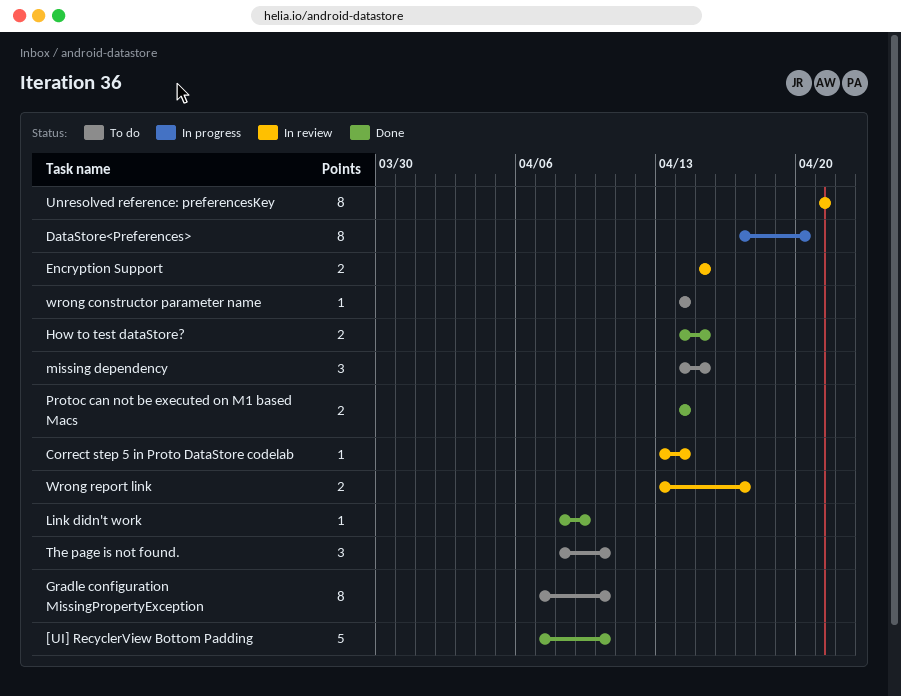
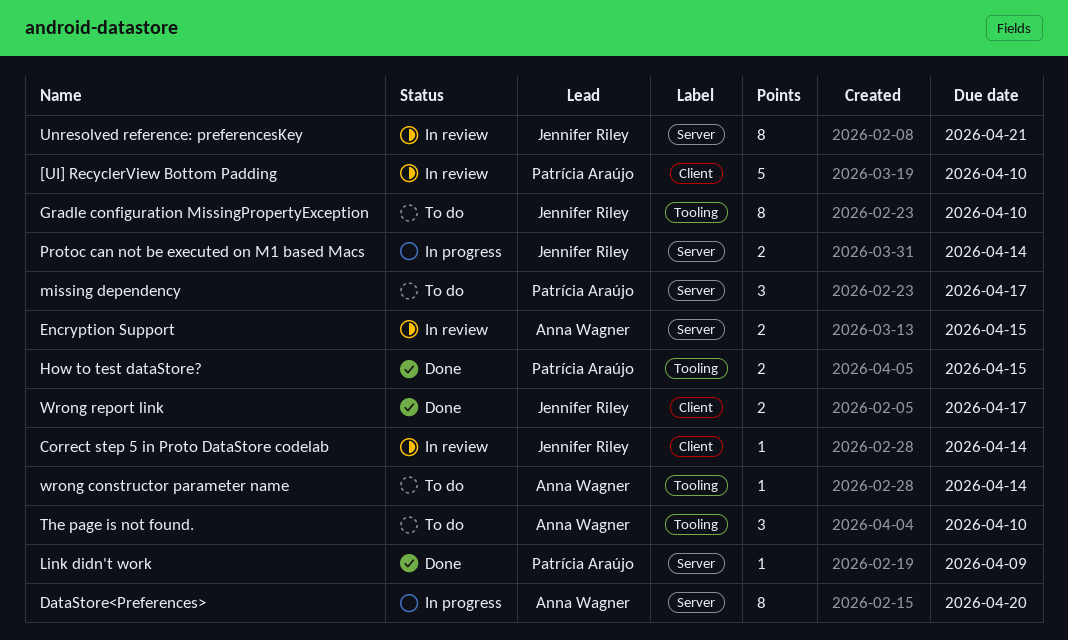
[UI] RecyclerView Bottom Padding, status: Done -> In review
missing dependency, due: Apr 15 -> Apr 17
Protoc can not be executed on M1 based Macs, status: Done -> In progress
Wrong report link, status: In review -> Done

